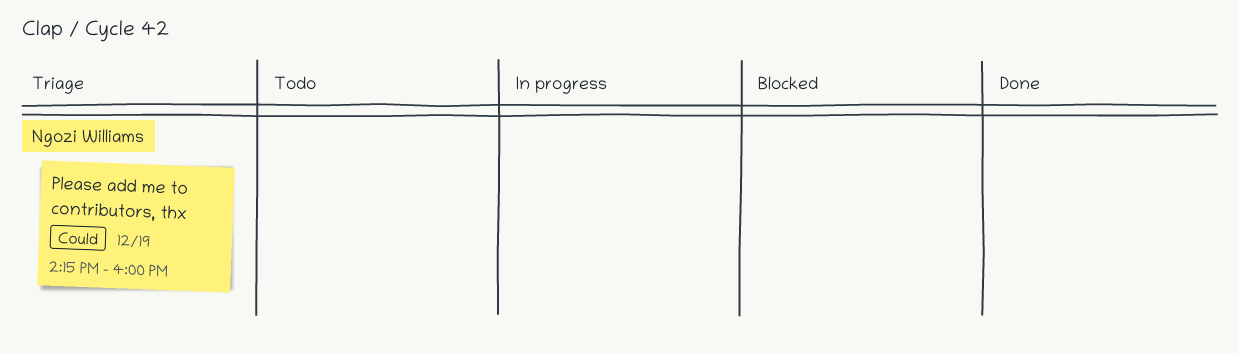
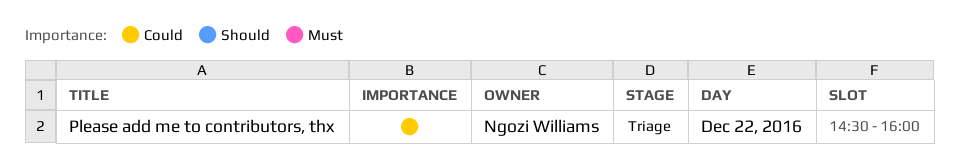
Please add me to contributors, thx, day: Dec 19 -> Dec 22
Please add me to contributors, thx, begins: 14:15 -> 14:30

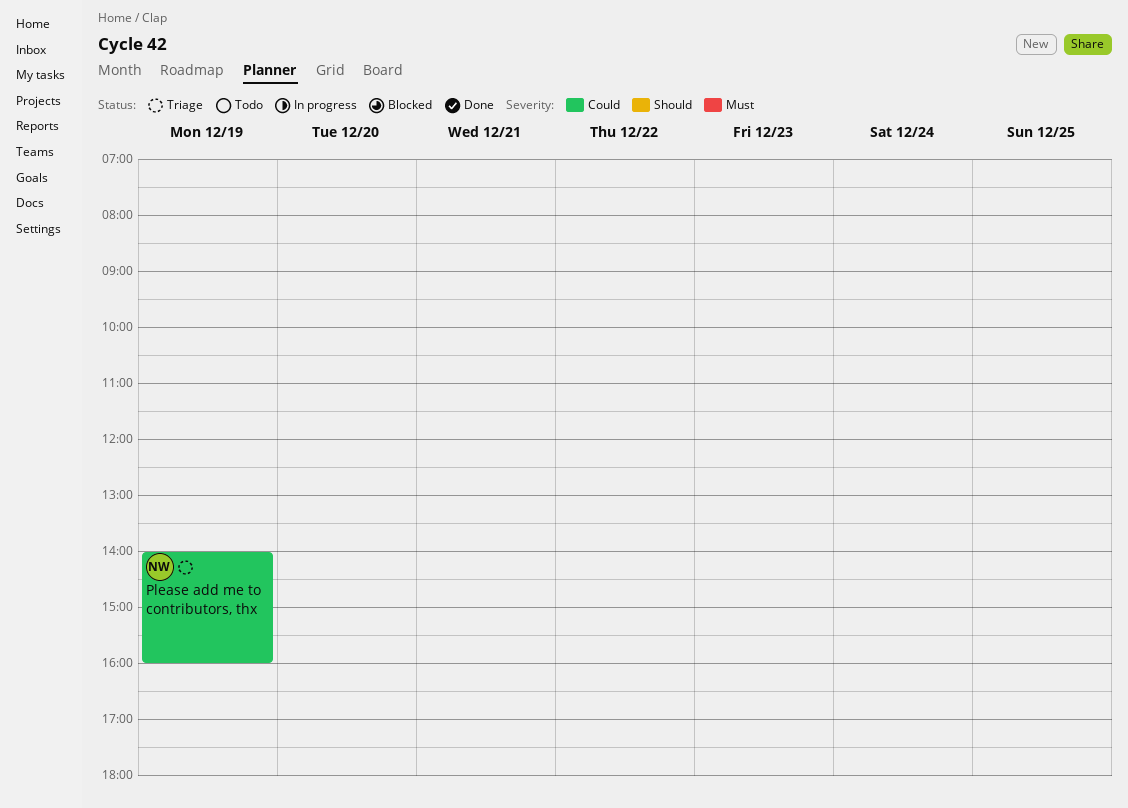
Please add me to contributors, thx, day: Dec 22 -> Dec 19
Please add me to contributors, thx, begins: 14:30 -> 14:00

